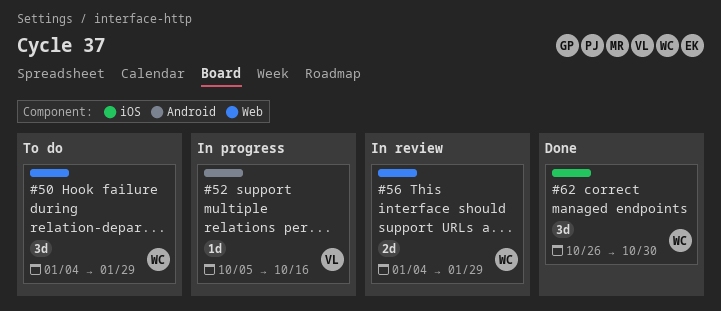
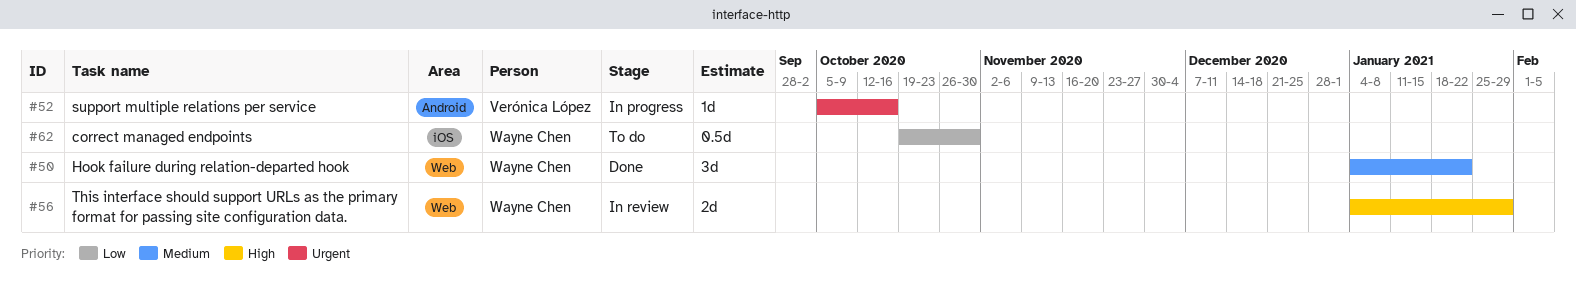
#50, status: To do -> Done
#50, due: Jan 29 -> Jan 22
#62, status: Done -> To do
#62, estimate: 3d -> 0.5d
#62, start: Oct 26 -> Oct 19

